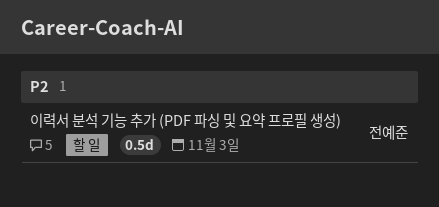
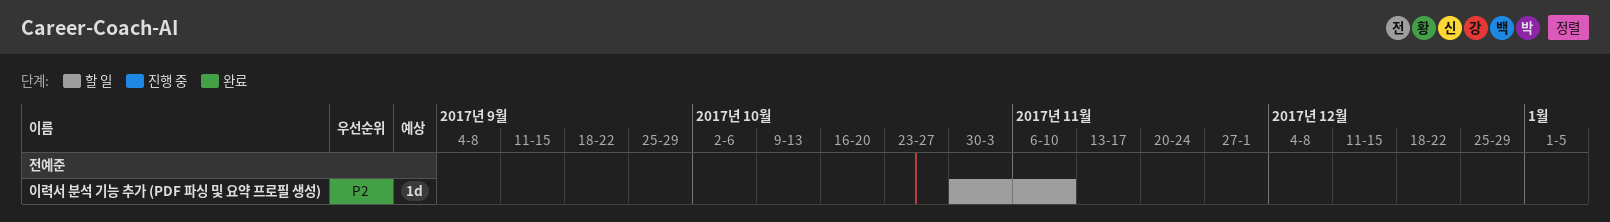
이력서 분석 기능 추가 (PDF 파싱 및 요약 프로필 생성), estimate: 0.5d -> 1d
이력서 분석 기능 추가 (PDF 파싱 및 요약 프로필 생성), due: Nov 3 -> Nov 10

